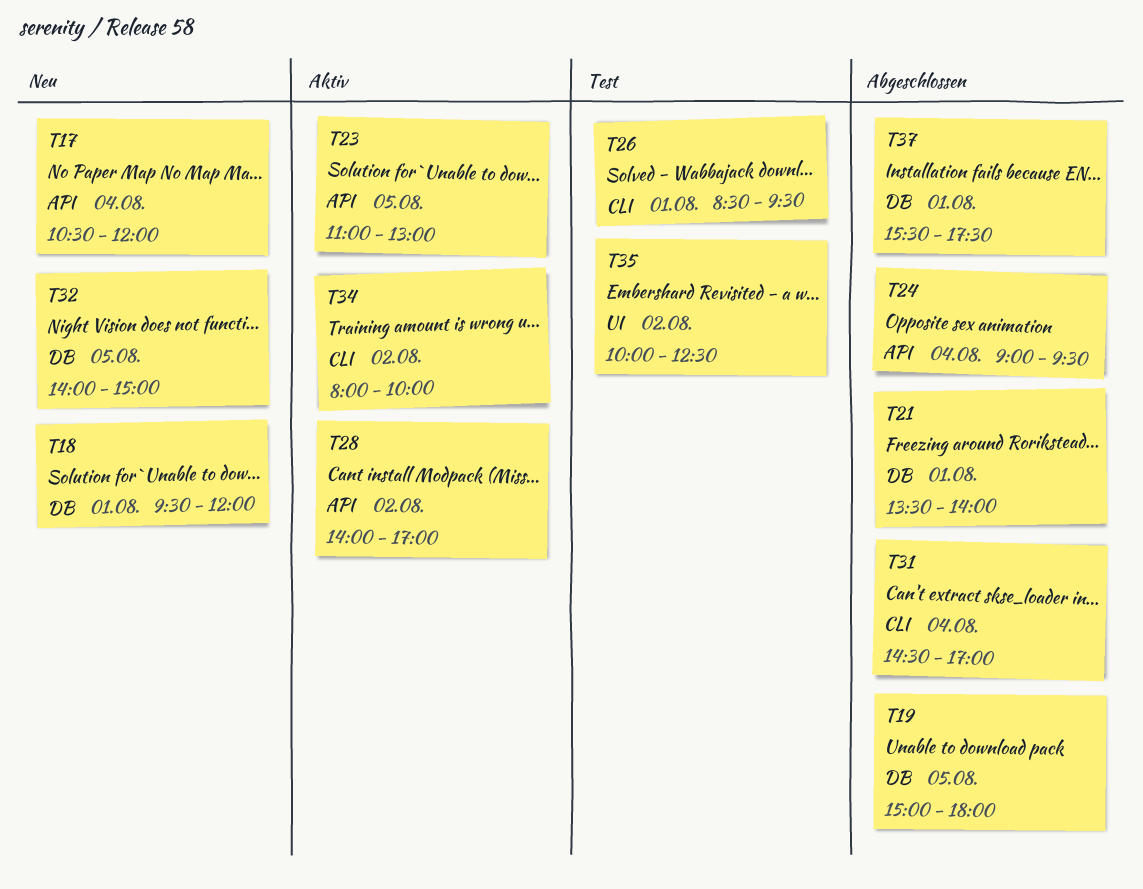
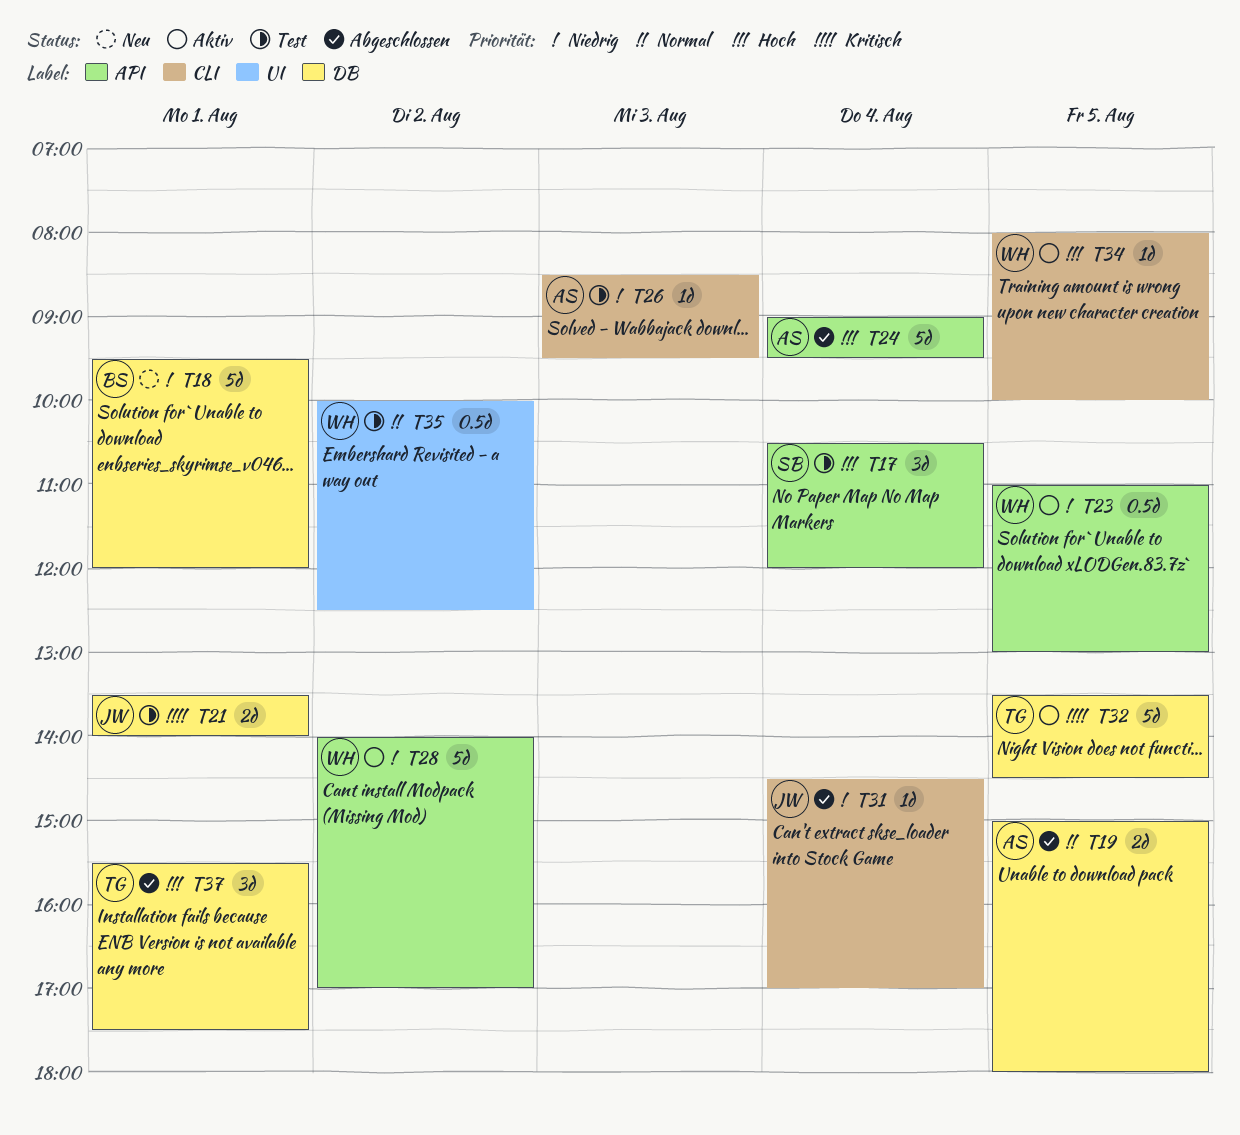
T17, status: Neu -> Test
T21, status: Abgeschlossen -> Test
T26, day: Aug 1 -> Aug 3
T32, status: Neu -> Aktiv
T32, begins: 14:00 -> 13:30
T32, ends: 15:00 -> 14:30
T34, day: Aug 2 -> Aug 5

